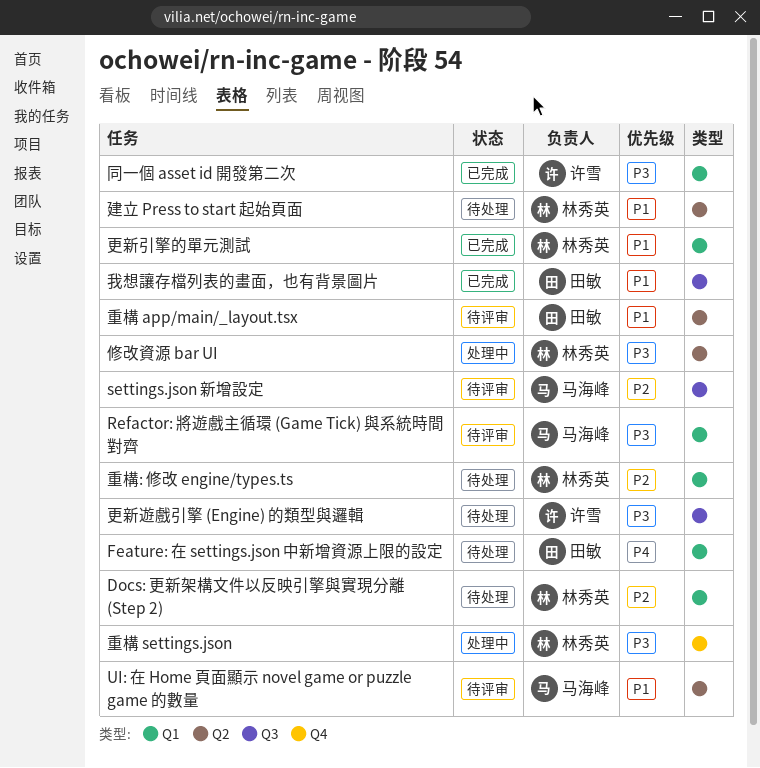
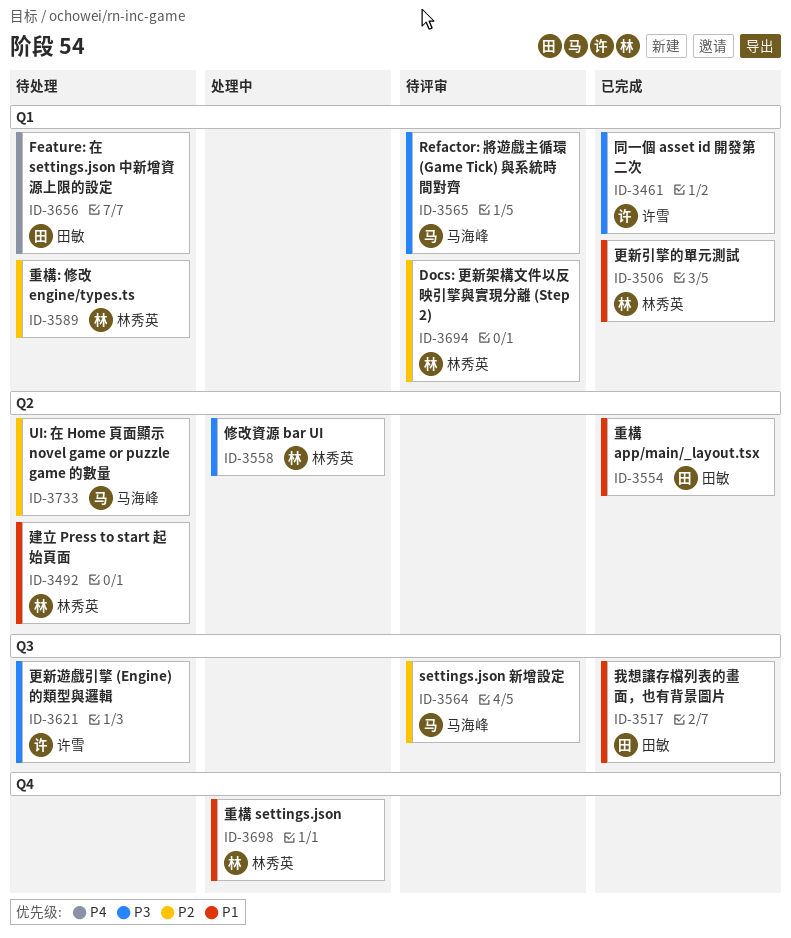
Docs: 更新架構文件以反映引擎與實現分離 (Step 2), status: 待处理 -> 待评审
UI: 在 Home 頁面顯示 novel game or puzzle game 的數量, status: 待评审 -> 待处理
UI: 在 Home 頁面顯示 novel game or puzzle game 的數量, priority: P1 -> P2
重構 app/main/_layout.tsx, status: 待评审 -> 已完成
重構 settings.json, priority: P3 -> P1

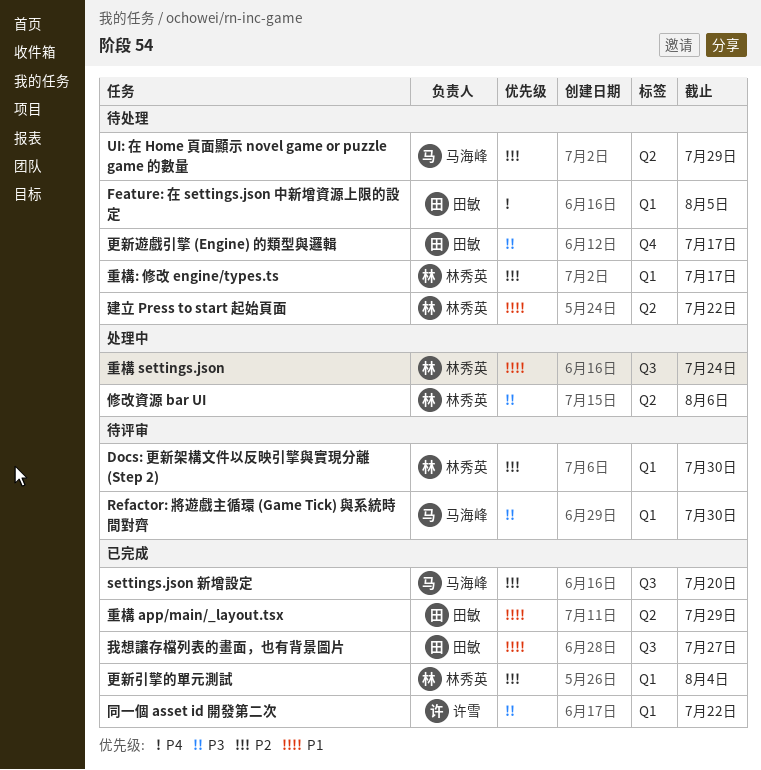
settings.json 新增設定, status: 待评审 -> 已完成
更新引擎的單元測試, priority: P1 -> P2
更新遊戲引擎 (Engine) 的類型與邏輯, owner: 许雪 -> 田敏
更新遊戲引擎 (Engine) 的類型與邏輯, label: Q3 -> Q4
重構 settings.json, label: Q4 -> Q3

